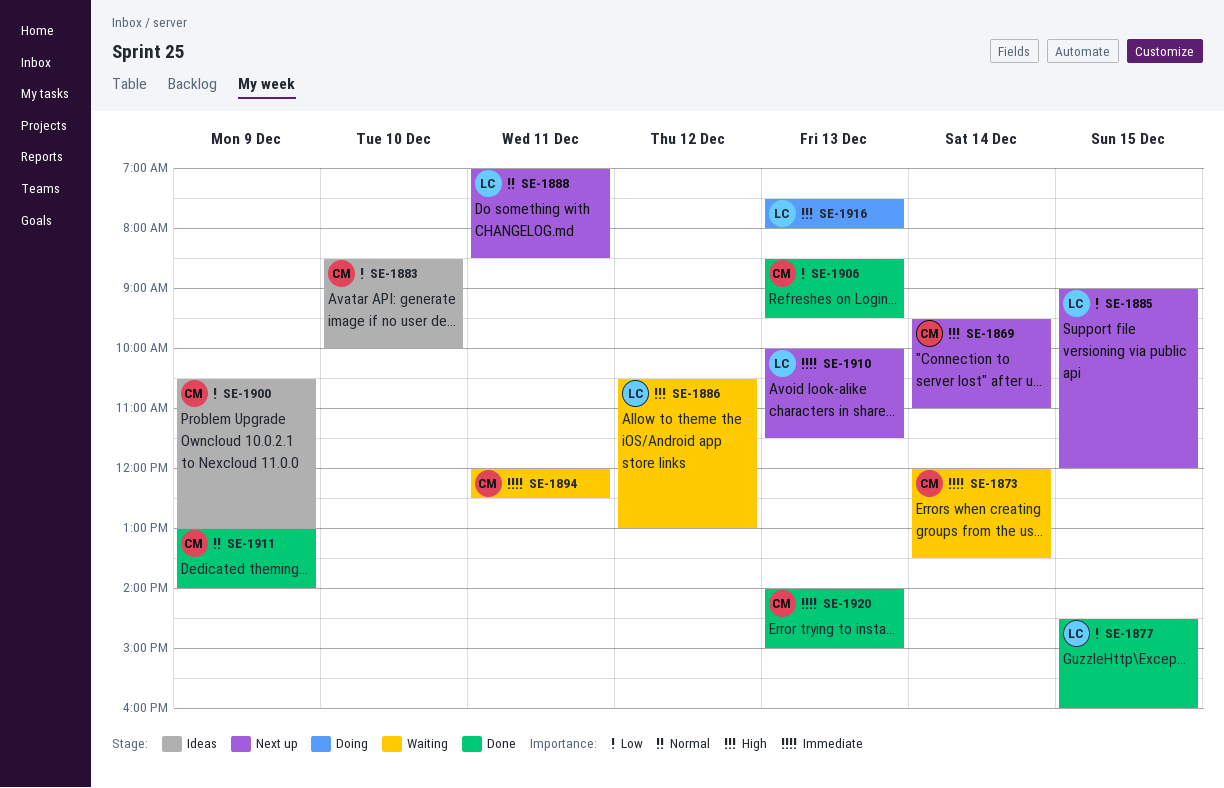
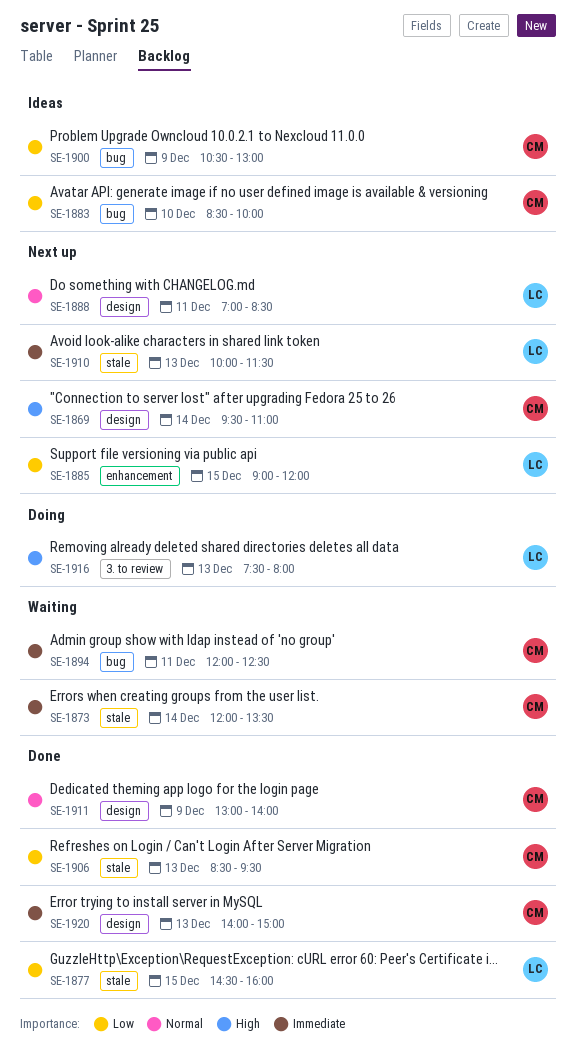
SE-1886: present -> none

